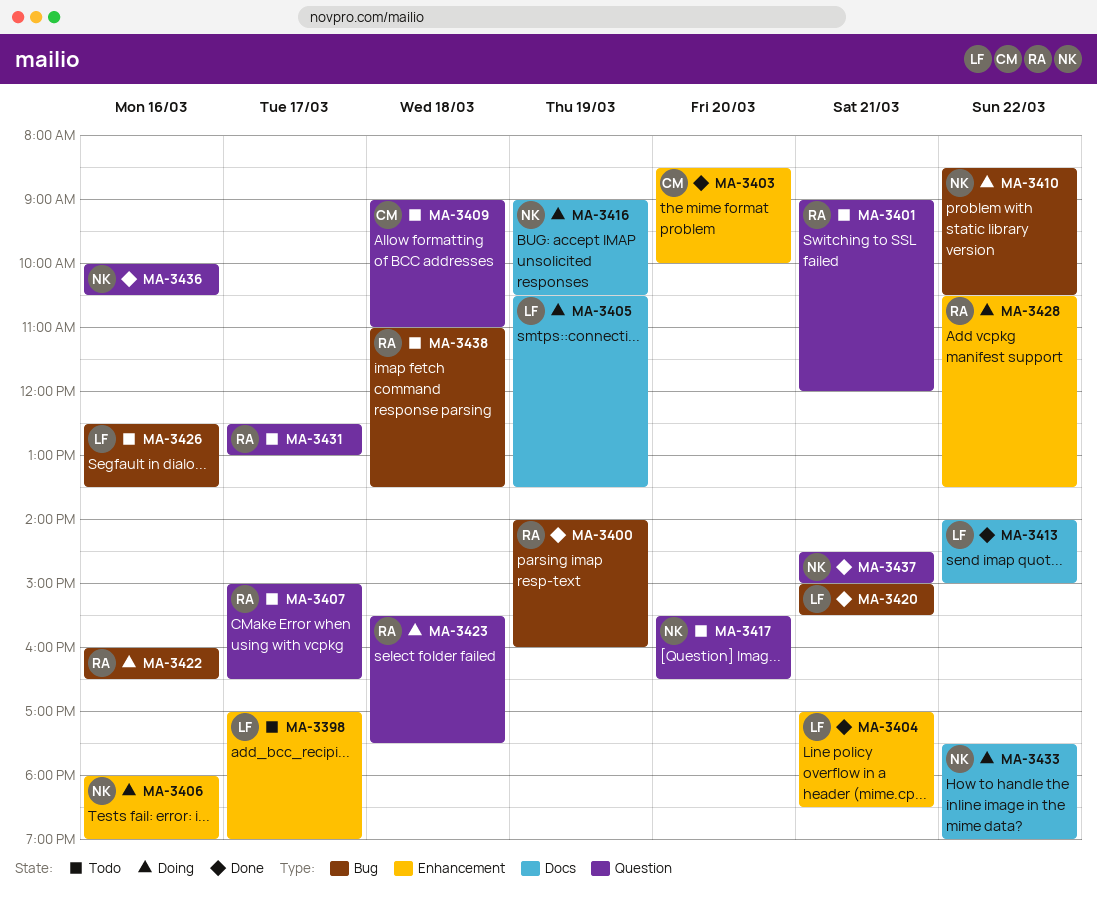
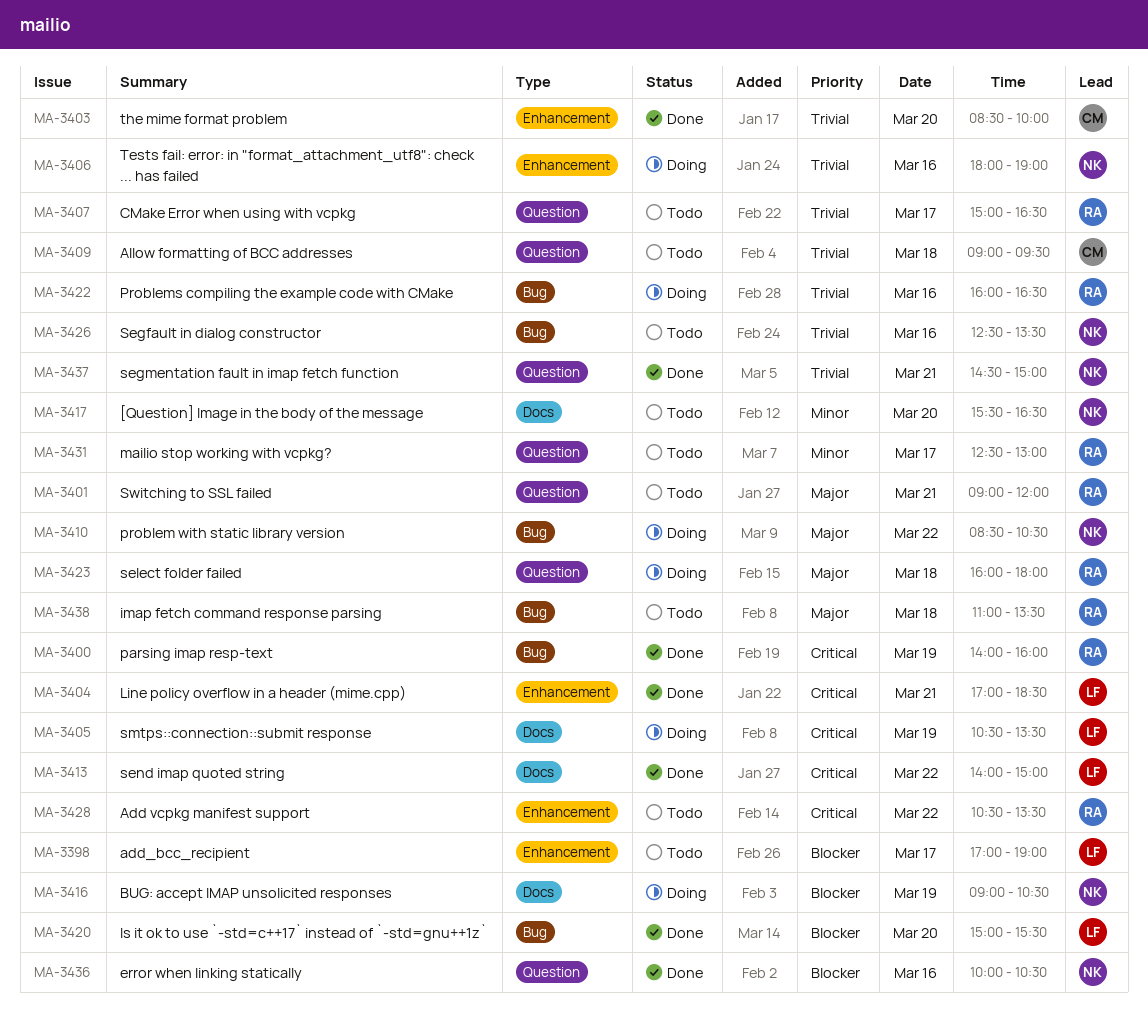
MA-3409, ends: 11:00 -> 09:30
MA-3417, label: Question -> Docs
MA-3420, day: Mar 21 -> Mar 20
MA-3423, begins: 15:30 -> 16:00
MA-3423, ends: 17:30 -> 18:00
MA-3426, owner: LF -> NK
MA-3428, status: Doing -> Todo
MA-3433: present -> none

